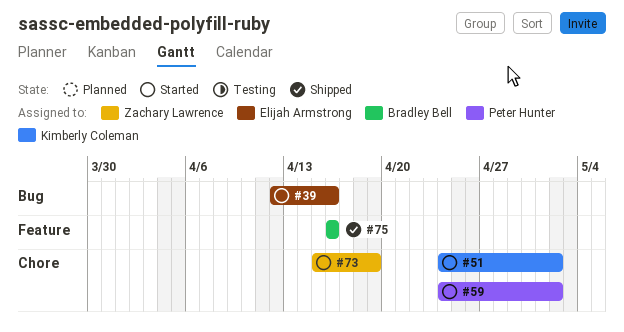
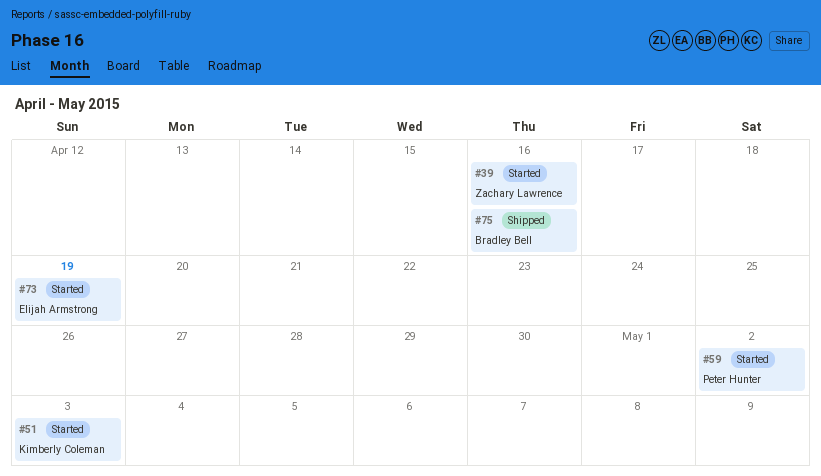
#39, owner: Elijah Armstrong -> Zachary Lawrence
#51, due: May 2 -> May 3
#73, owner: Zachary Lawrence -> Elijah Armstrong

